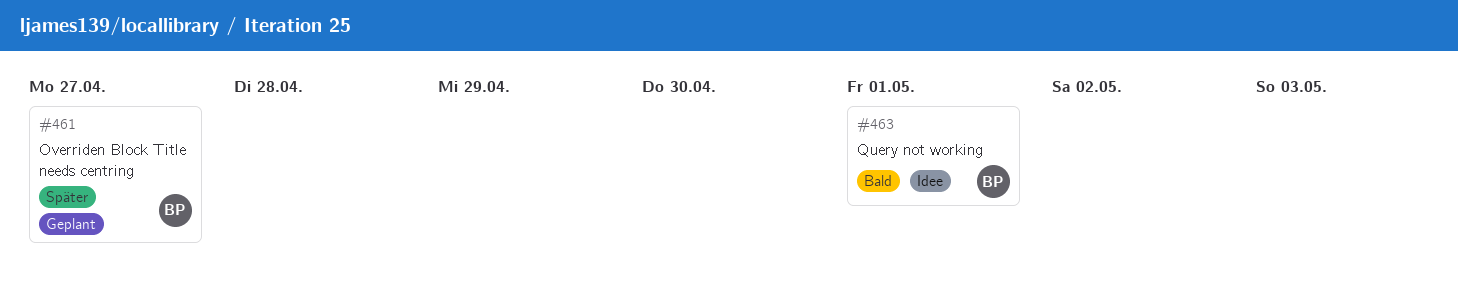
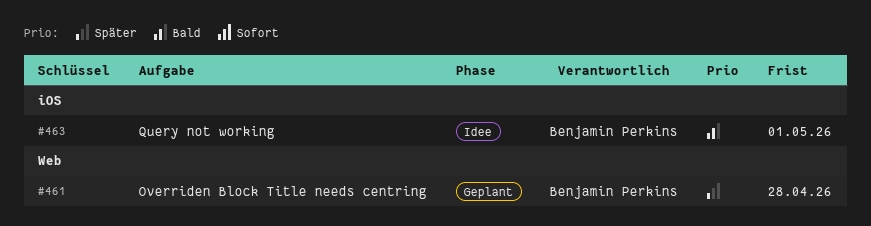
#461, due: Apr 27 -> Apr 28

